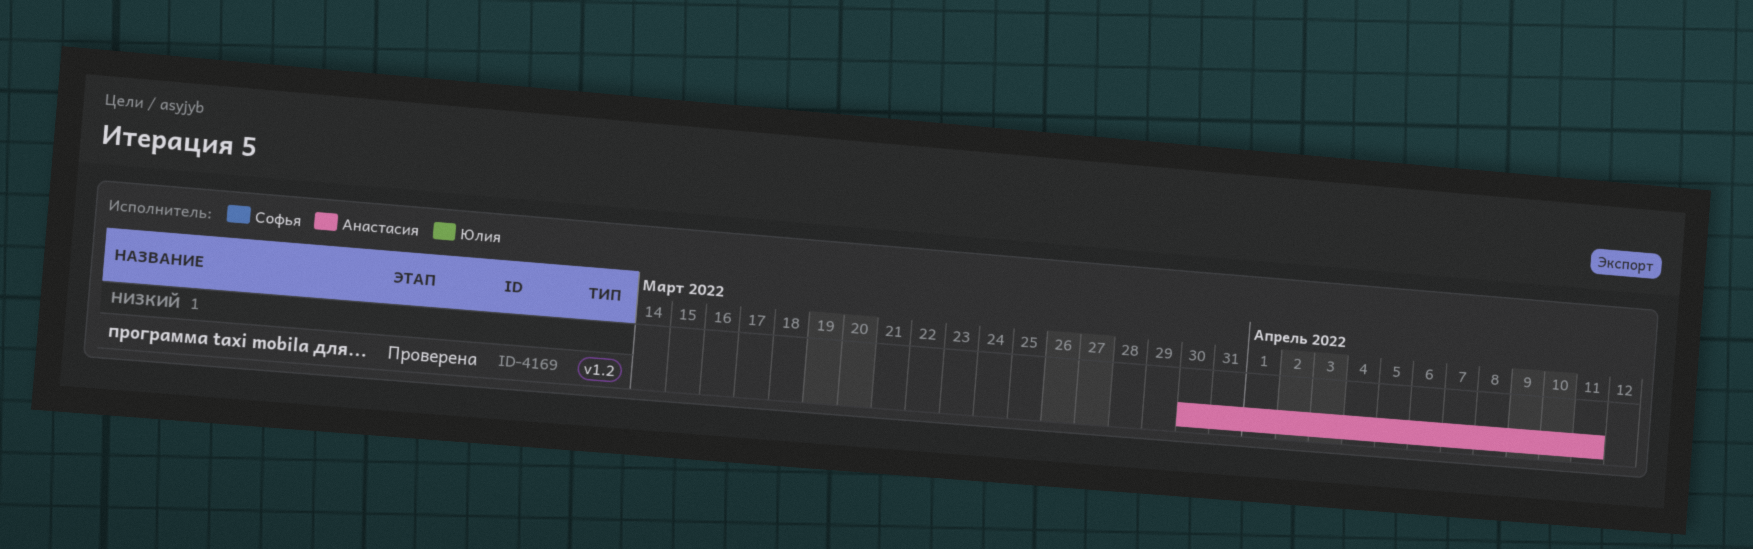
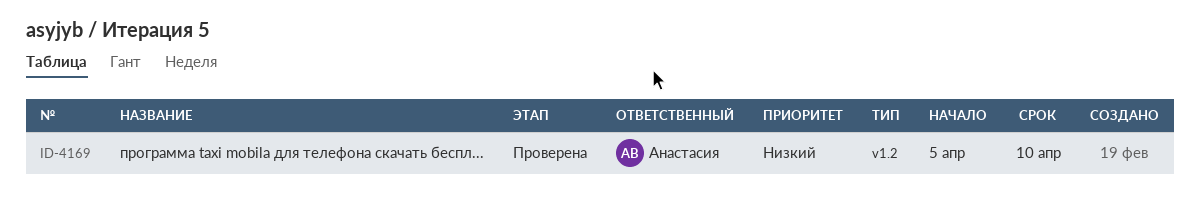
ID-4169, start: Mar 30 -> Apr 5
ID-4169, due: Apr 11 -> Apr 10

